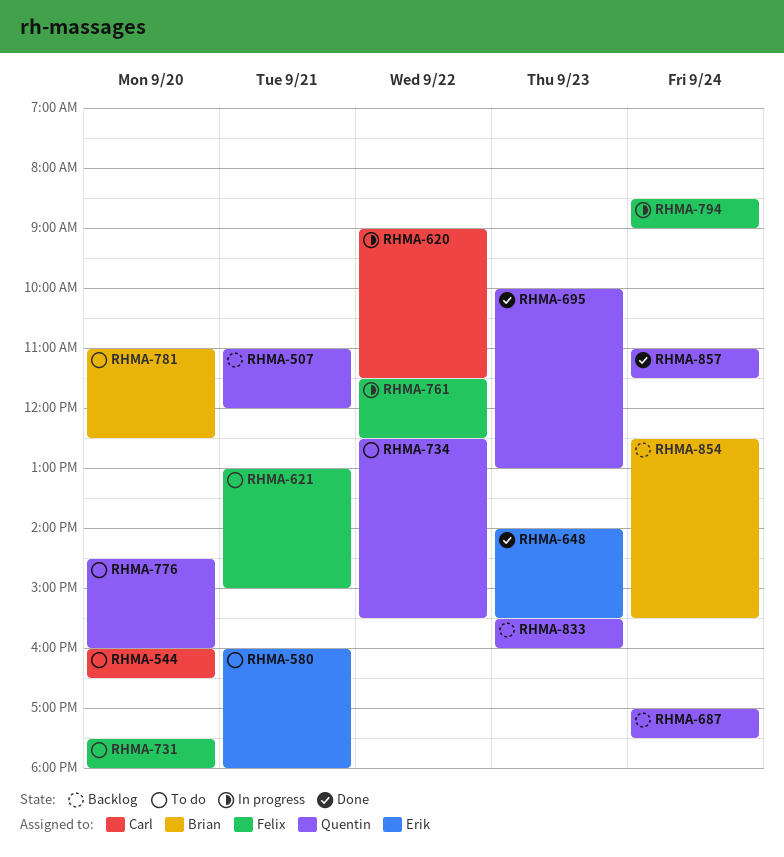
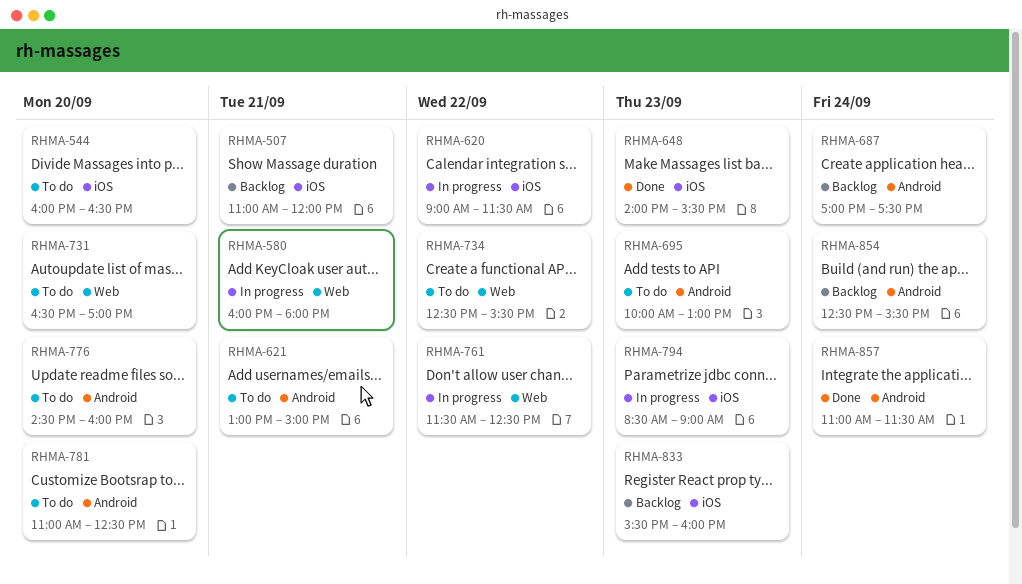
RHMA-580, status: To do -> In progress
RHMA-695, status: Done -> To do
RHMA-731, begins: 17:30 -> 16:30
RHMA-731, ends: 18:00 -> 17:00
RHMA-794, day: Sep 24 -> Sep 23

